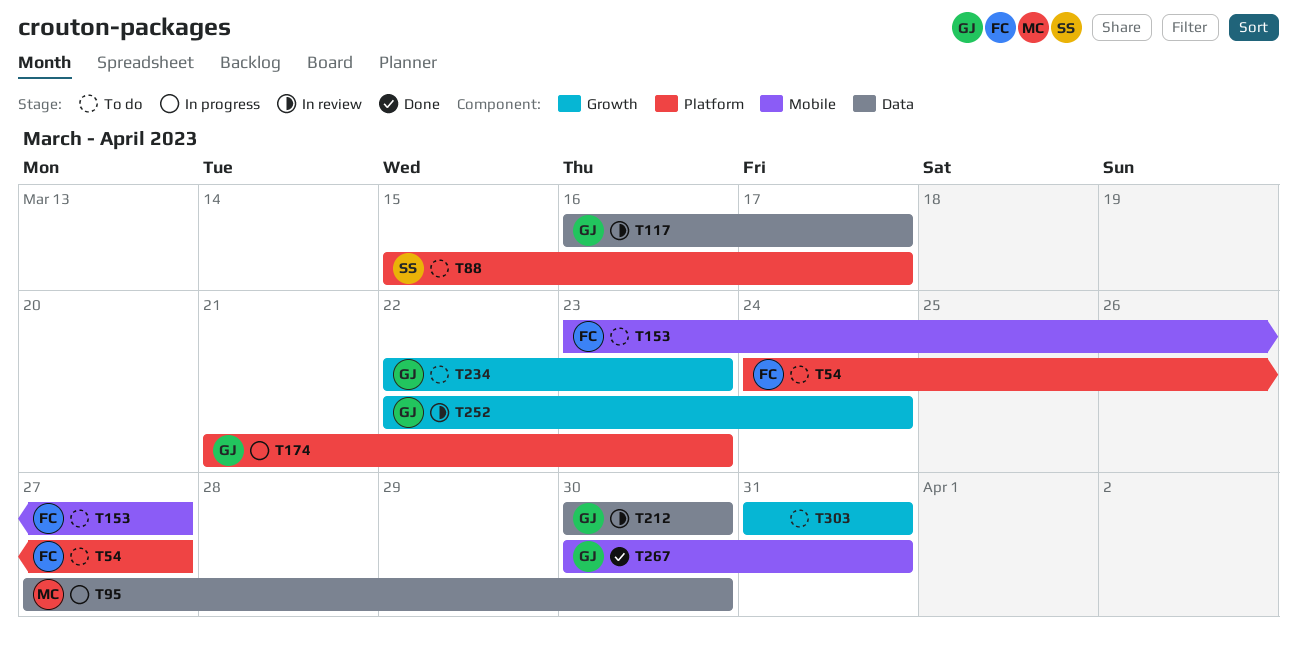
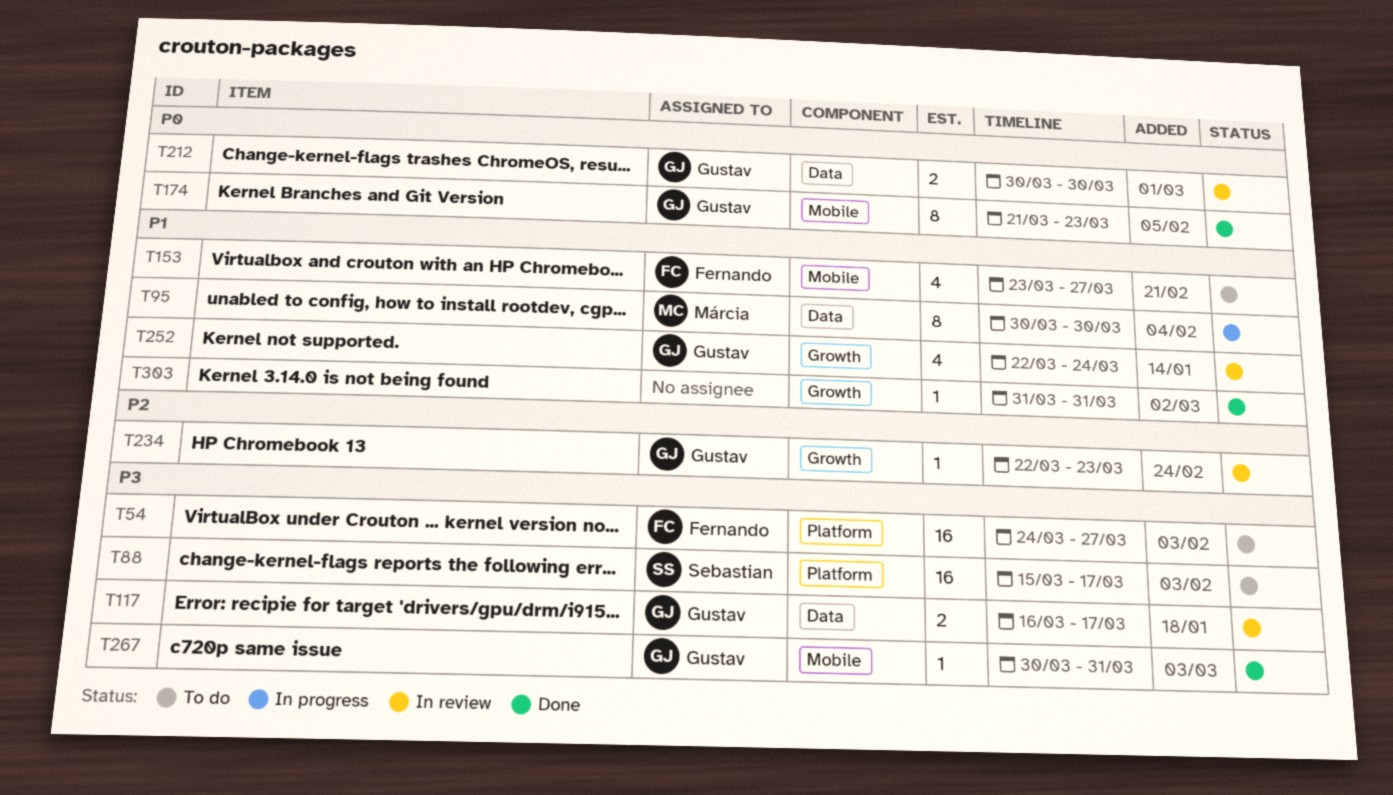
T95, start: Mar 27 -> Mar 30
T174, status: In progress -> Done
T174, label: Platform -> Mobile
T234, status: To do -> In review
T303, status: To do -> Done

